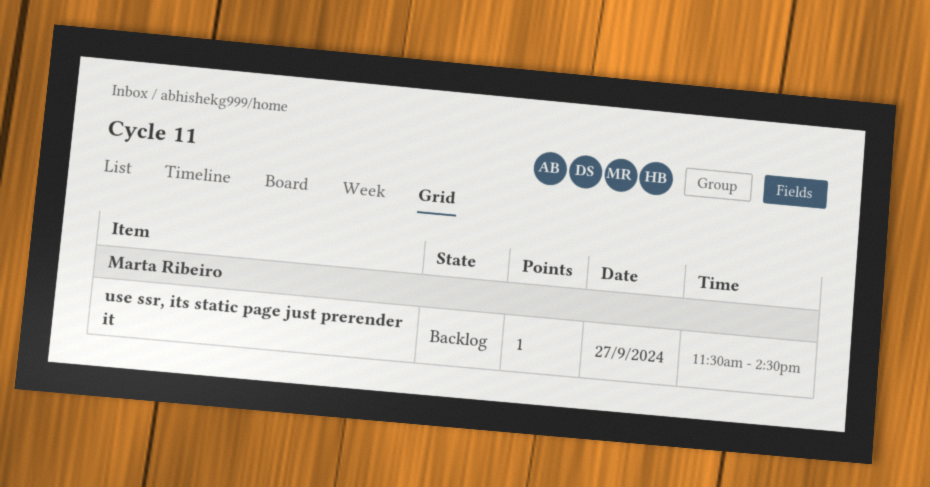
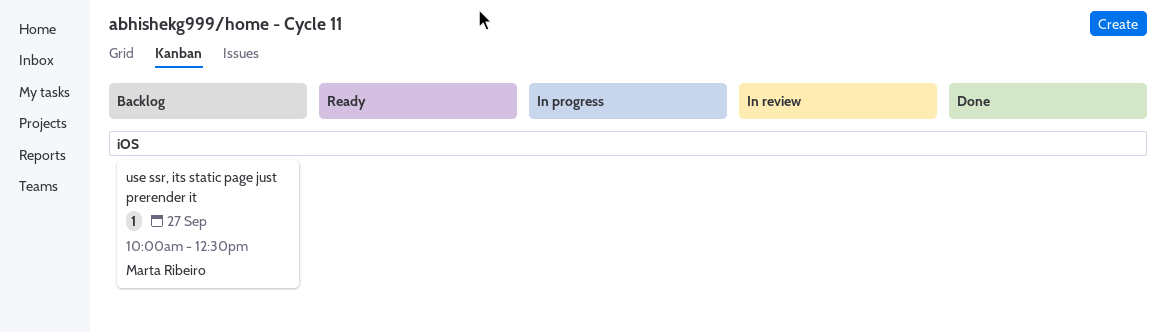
use ssr, its static page just prerender it, begins: 11:30 -> 10:00
use ssr, its static page just prerender it, ends: 14:30 -> 12:30

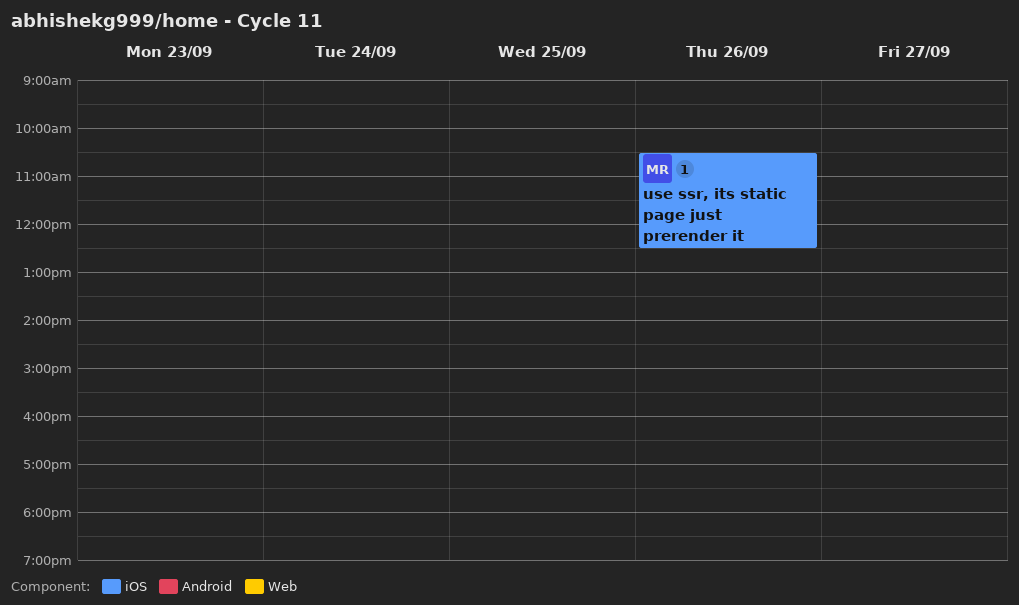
use ssr, its static page just prerender it, day: Sep 27 -> Sep 26
use ssr, its static page just prerender it, begins: 10:00 -> 10:30

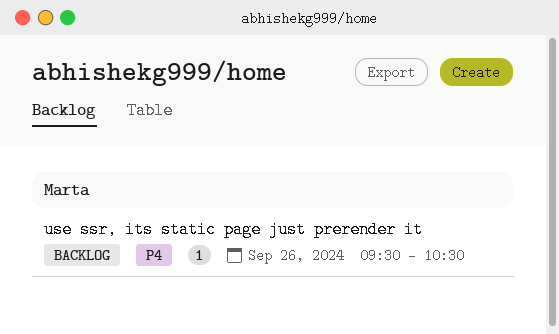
use ssr, its static page just prerender it, begins: 10:30 -> 09:30
use ssr, its static page just prerender it, ends: 12:30 -> 10:30

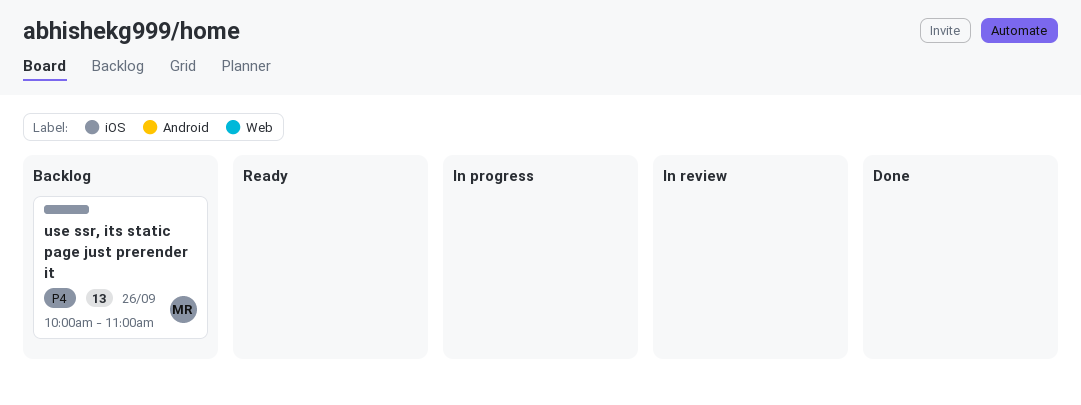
use ssr, its static page just prerender it, estimate: 1 -> 13
use ssr, its static page just prerender it, begins: 09:30 -> 10:00
use ssr, its static page just prerender it, ends: 10:30 -> 11:00

